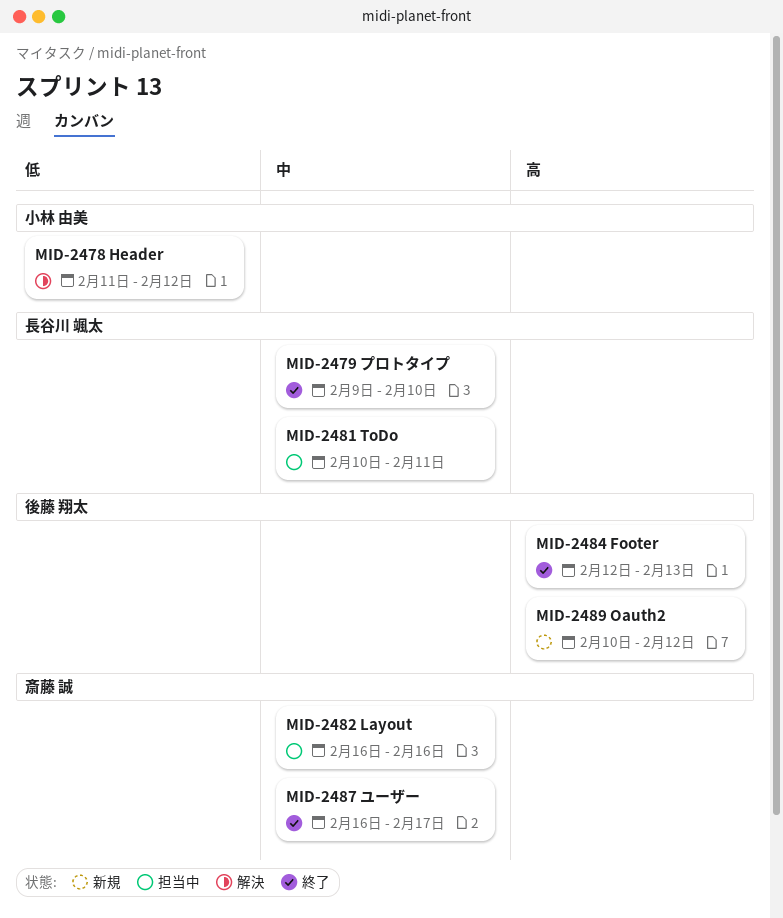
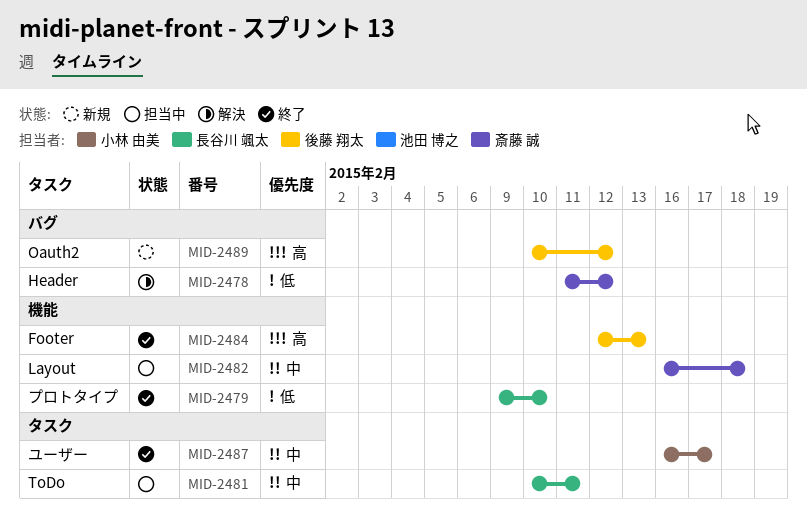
MID-2478, owner: 小林 由美 -> 斎藤 誠
MID-2479, priority: 中 -> 低
MID-2482, due: Feb 16 -> Feb 18
MID-2487, owner: 斎藤 誠 -> 小林 由美

